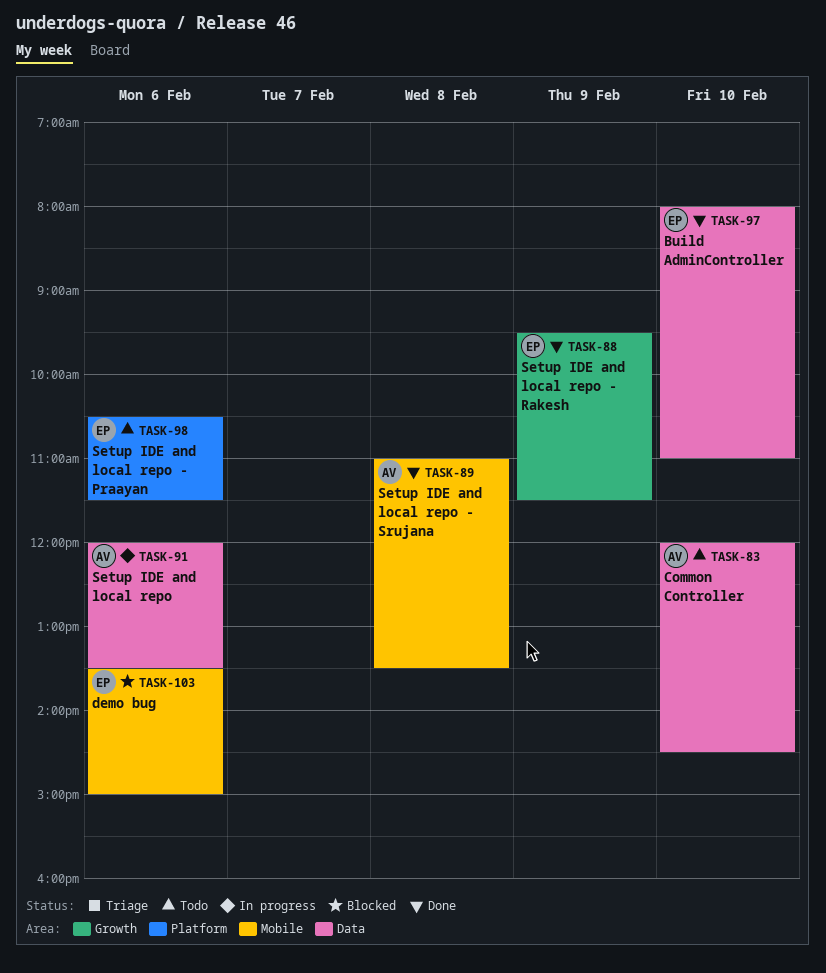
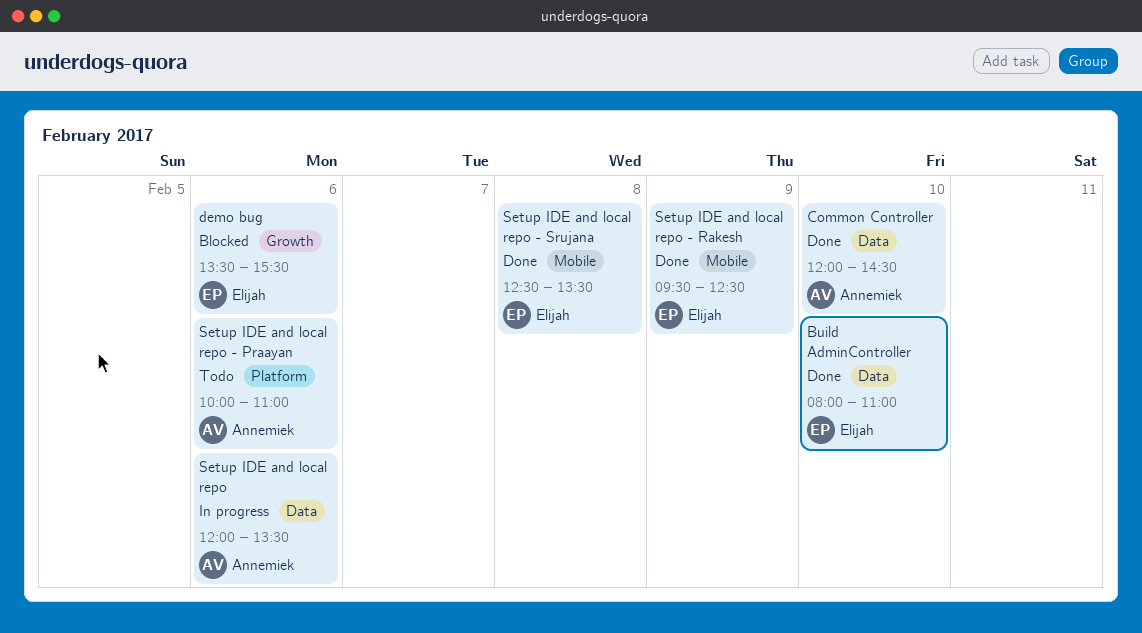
Common Controller, status: Todo -> Done
demo bug, label: Mobile -> Growth
demo bug, ends: 15:00 -> 15:30
Setup IDE and local repo - Praayan, owner: Elijah -> Annemiek
Setup IDE and local repo - Praayan, begins: 10:30 -> 10:00
Setup IDE and local repo - Praayan, ends: 11:30 -> 11:00
Setup IDE and local repo - Rakesh, label: Growth -> Mobile
Setup IDE and local repo - Rakesh, ends: 11:30 -> 12:30
Setup IDE and local repo - Srujana, owner: Annemiek -> Elijah
Setup IDE and local repo - Srujana, begins: 11:00 -> 12:30

